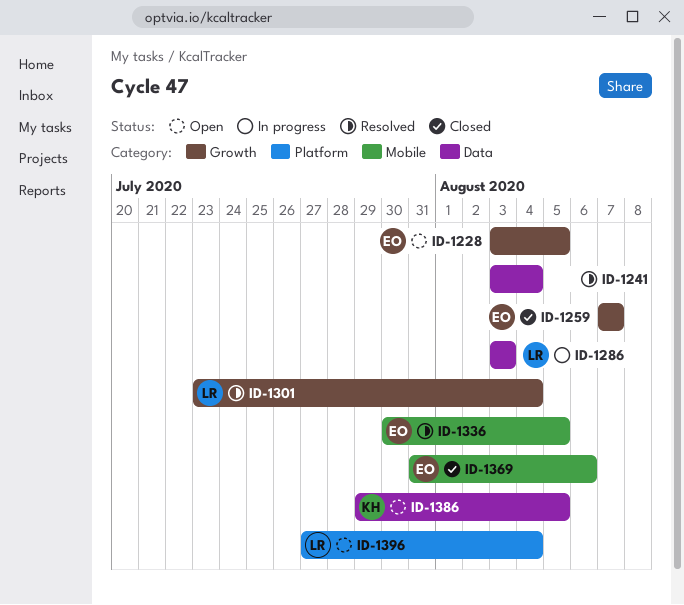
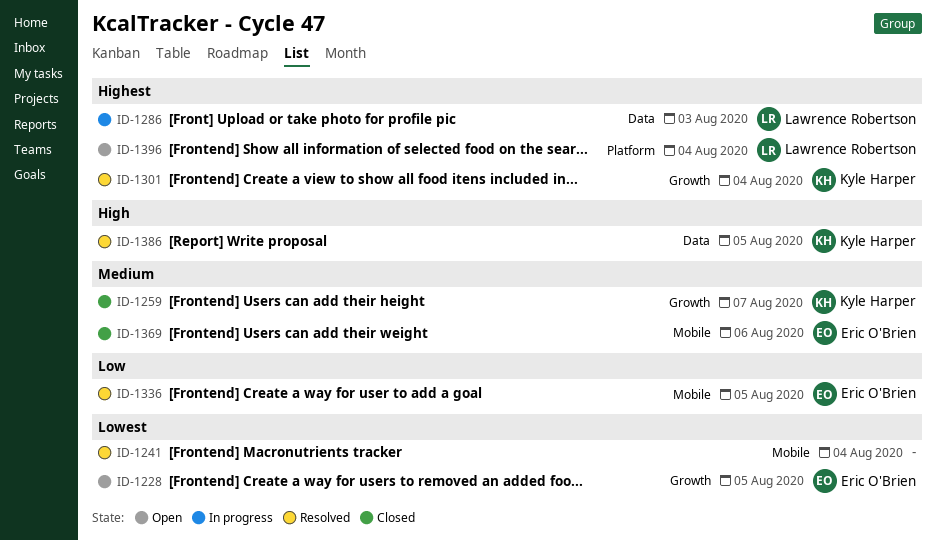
ID-1241, label: Data -> Mobile
ID-1259, owner: Eric O'Brien -> Kyle Harper
ID-1301, owner: Lawrence Robertson -> Kyle Harper
ID-1386, status: Open -> Resolved

